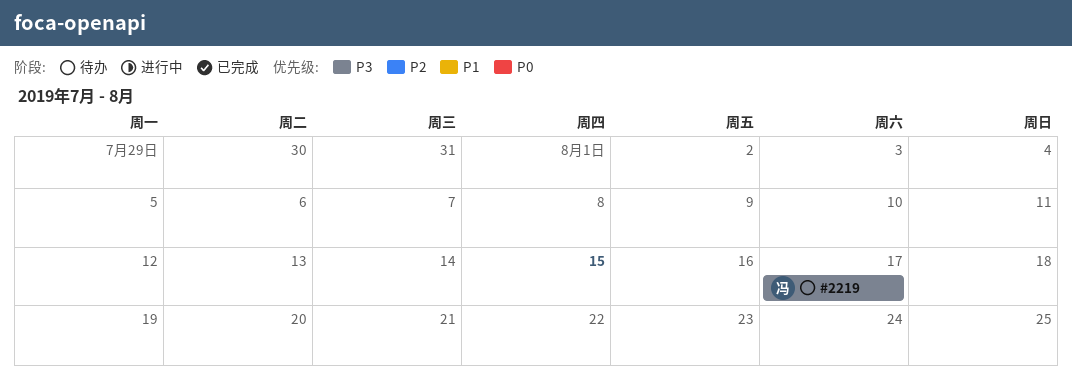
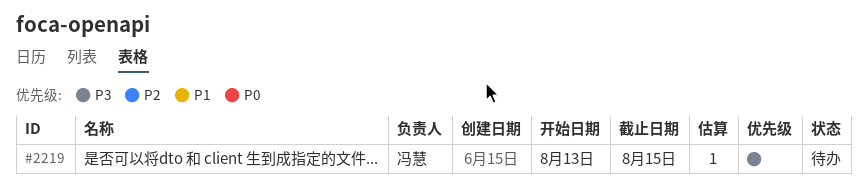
#2219, start: Aug 17 -> Aug 13
#2219, due: Aug 17 -> Aug 15

